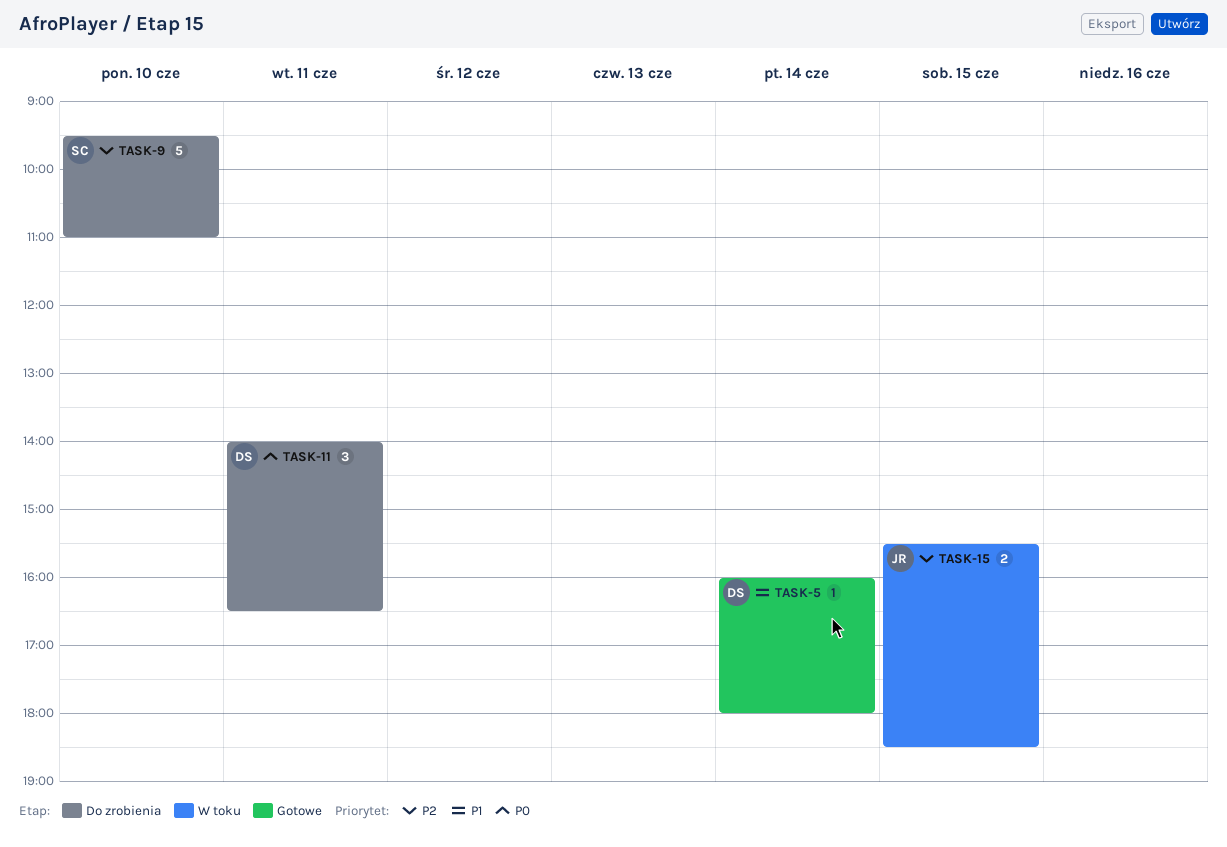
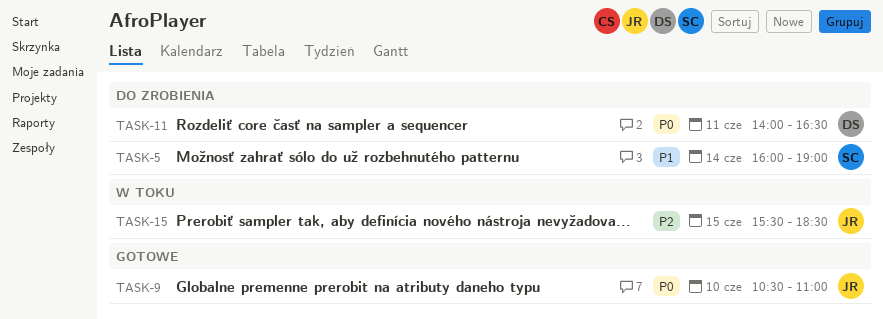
TASK-5, status: Gotowe -> Do zrobienia
TASK-5, owner: DS -> SC
TASK-5, ends: 18:00 -> 19:00
TASK-9, status: Do zrobienia -> Gotowe
TASK-9, owner: SC -> JR
TASK-9, priority: P2 -> P0
TASK-9, begins: 09:30 -> 10:30

